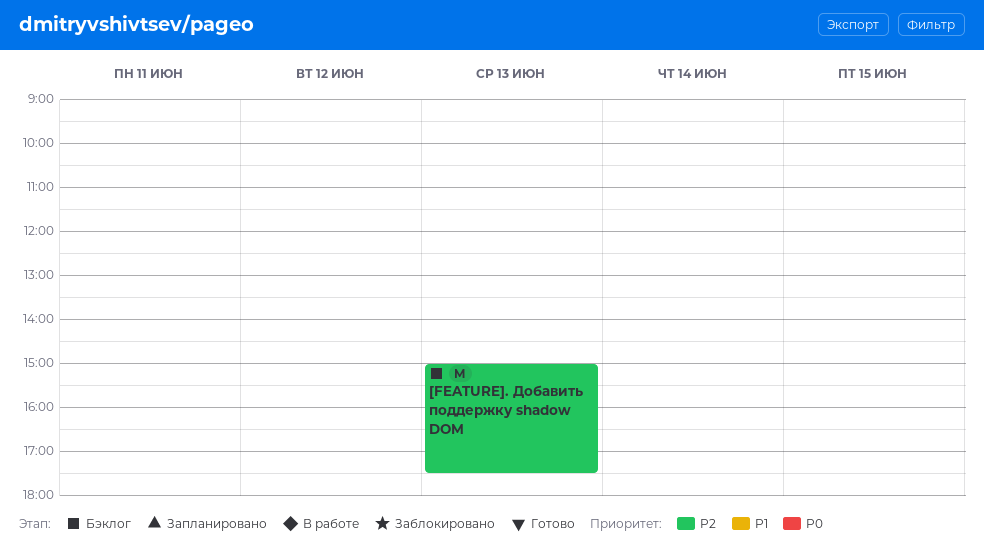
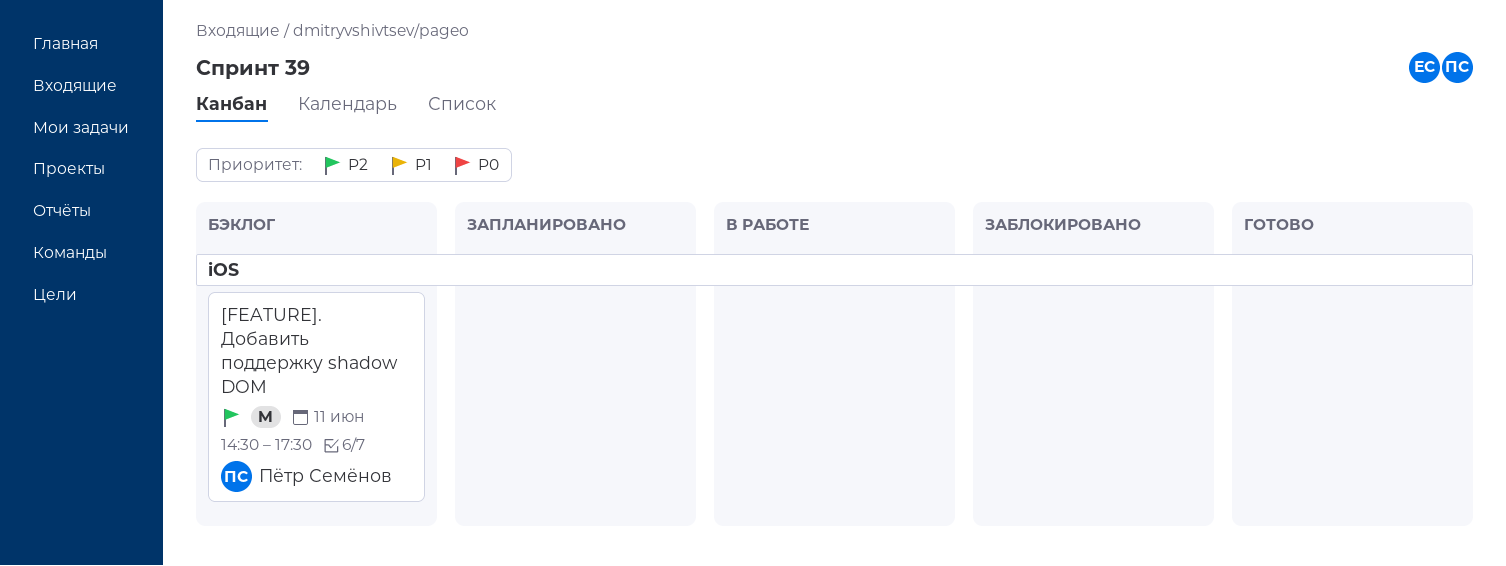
[FEATURE]. Добавить поддержку shadow DOM, day: Jun 13 -> Jun 11
[FEATURE]. Добавить поддержку shadow DOM, begins: 15:00 -> 14:30

